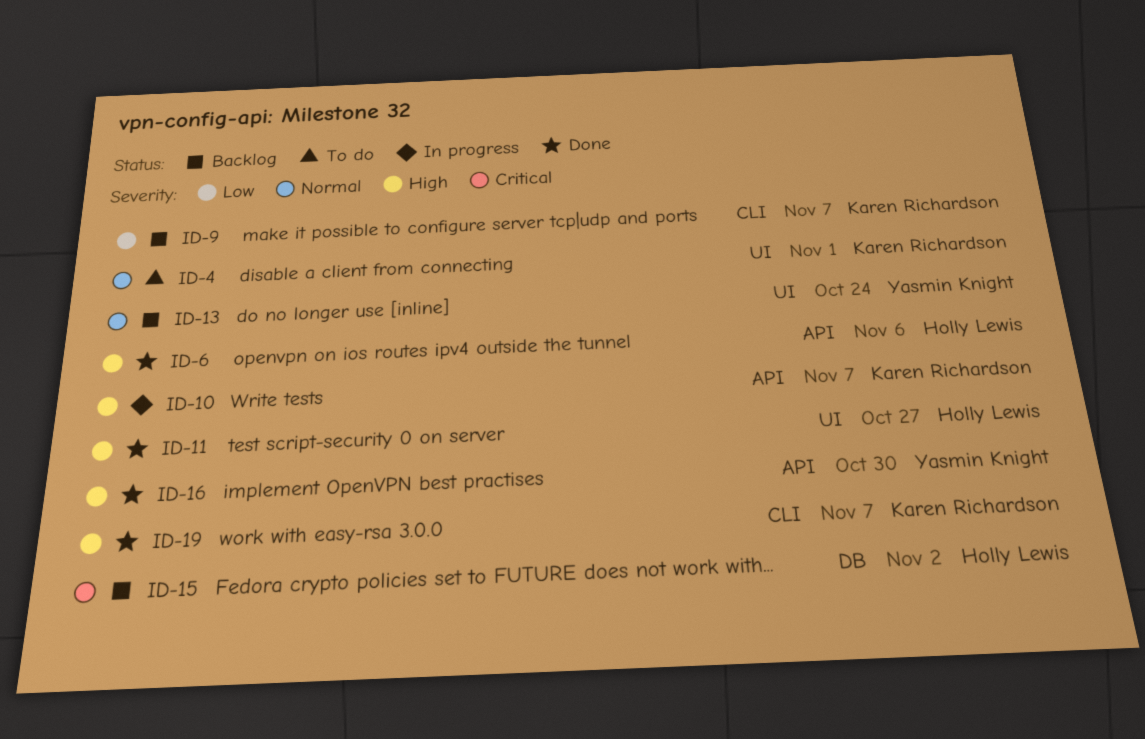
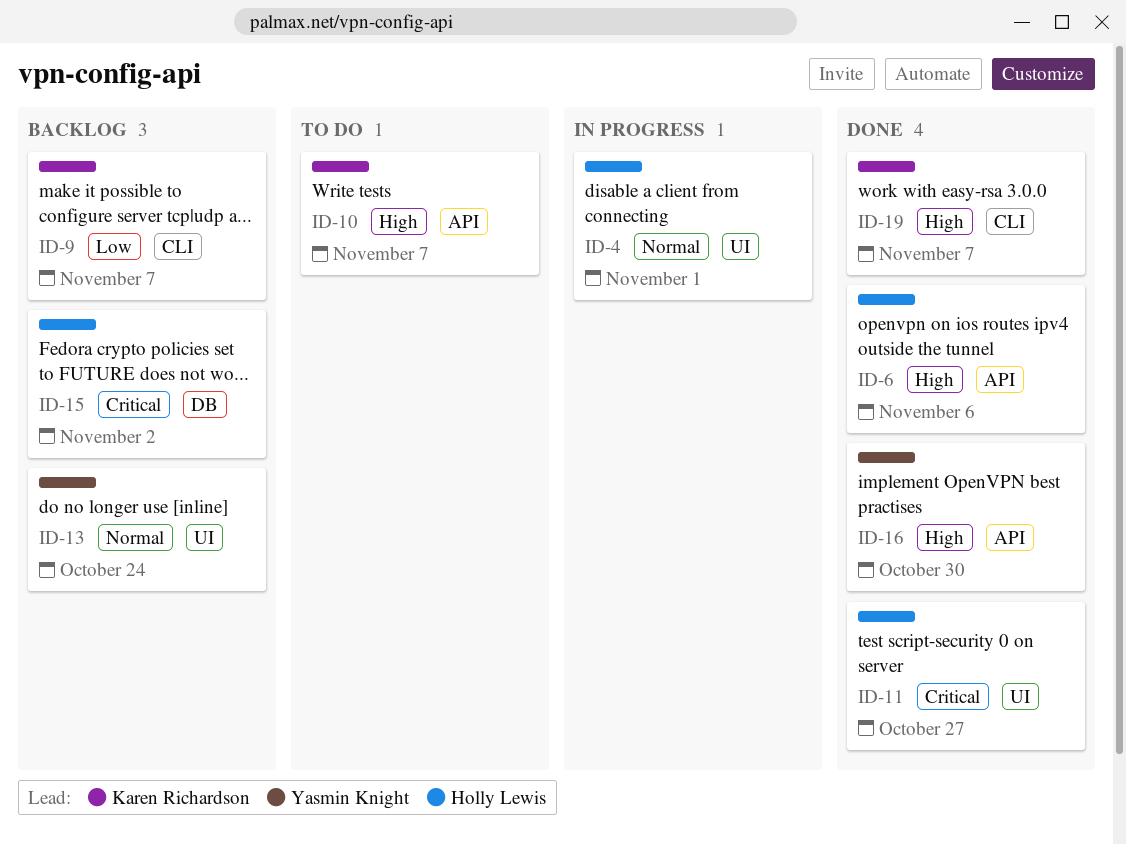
ID-4, status: To do -> In progress
ID-4, owner: Karen Richardson -> Holly Lewis
ID-10, status: In progress -> To do
ID-11, priority: High -> Critical

